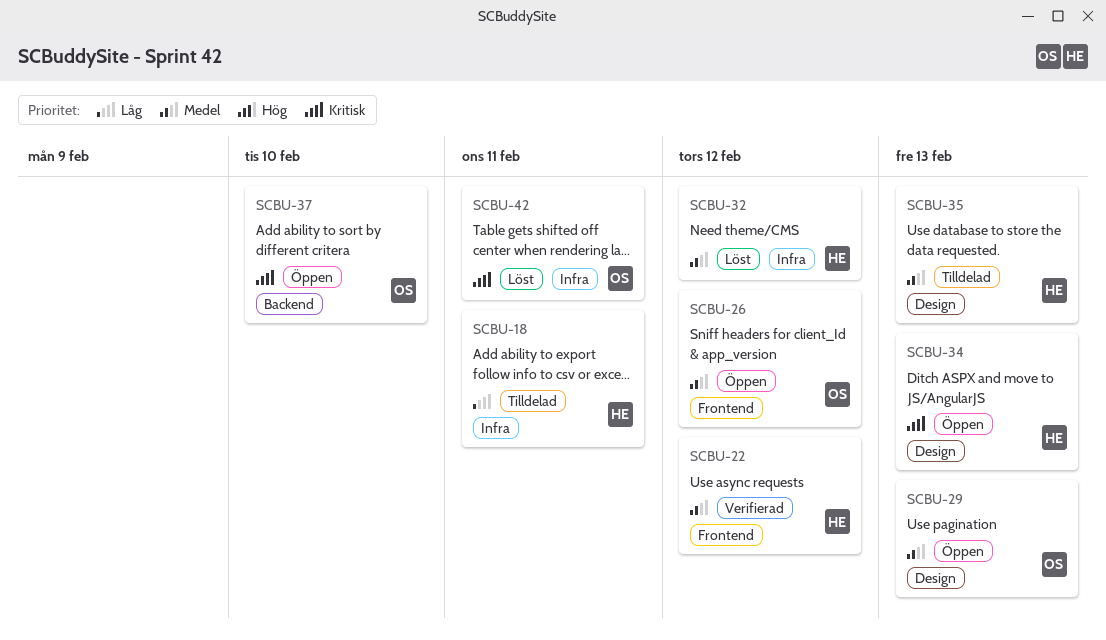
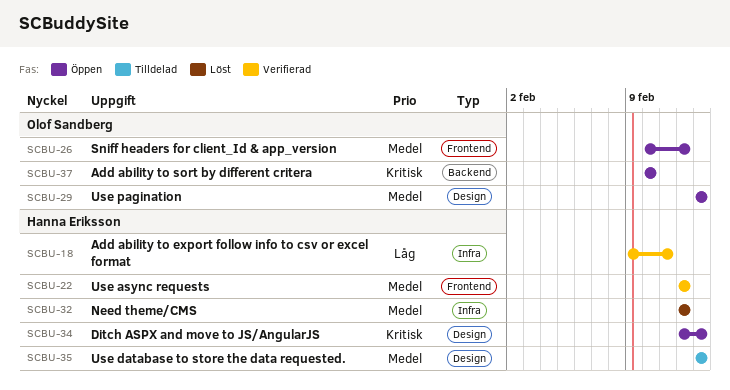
SCBU-18, status: Tilldelad -> Verifierad
SCBU-42: present -> none

